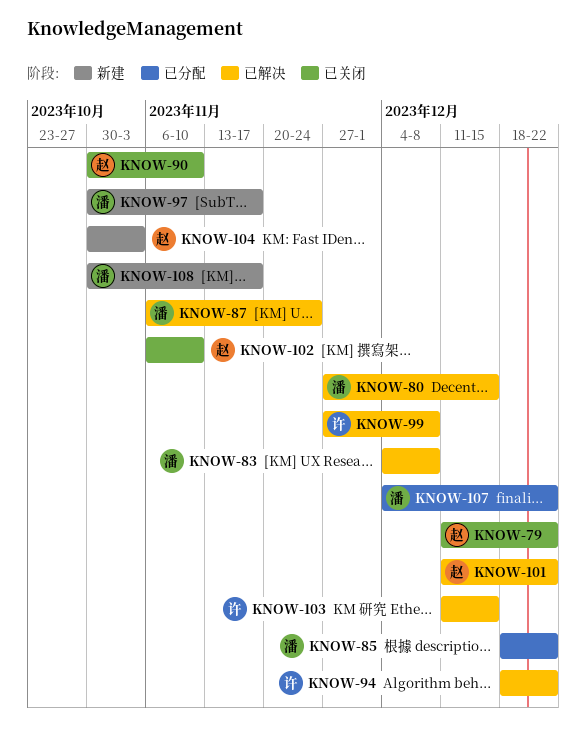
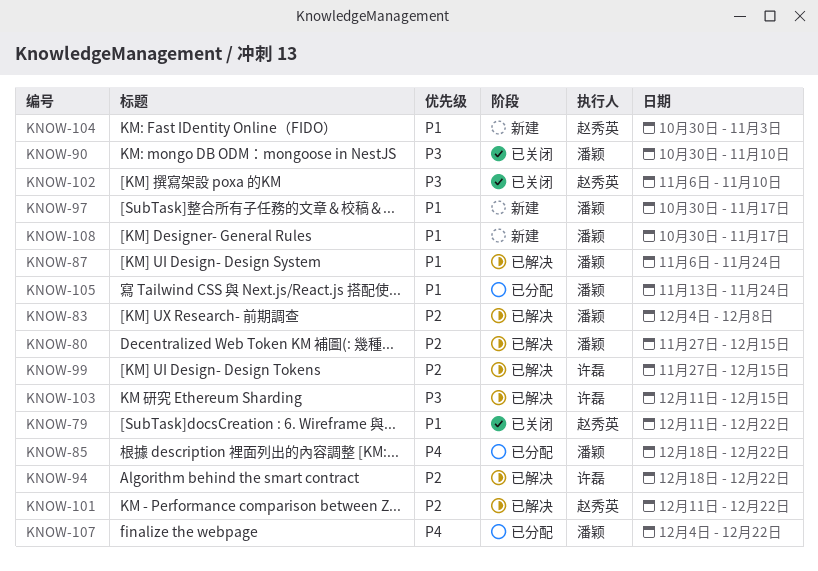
KNOW-90, owner: 赵秀英 -> 潘颖
KNOW-99, due: Dec 8 -> Dec 15
KNOW-105: none -> present

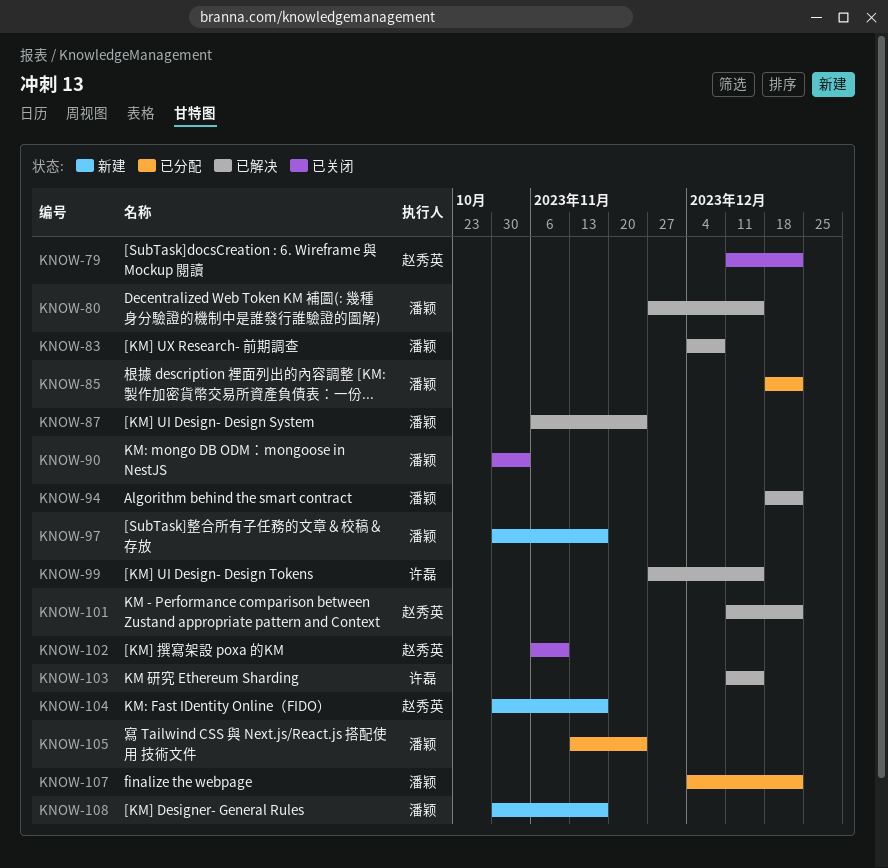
KNOW-90, due: Nov 10 -> Nov 3
KNOW-94, owner: 许磊 -> 潘颖
KNOW-104, due: Nov 3 -> Nov 17

